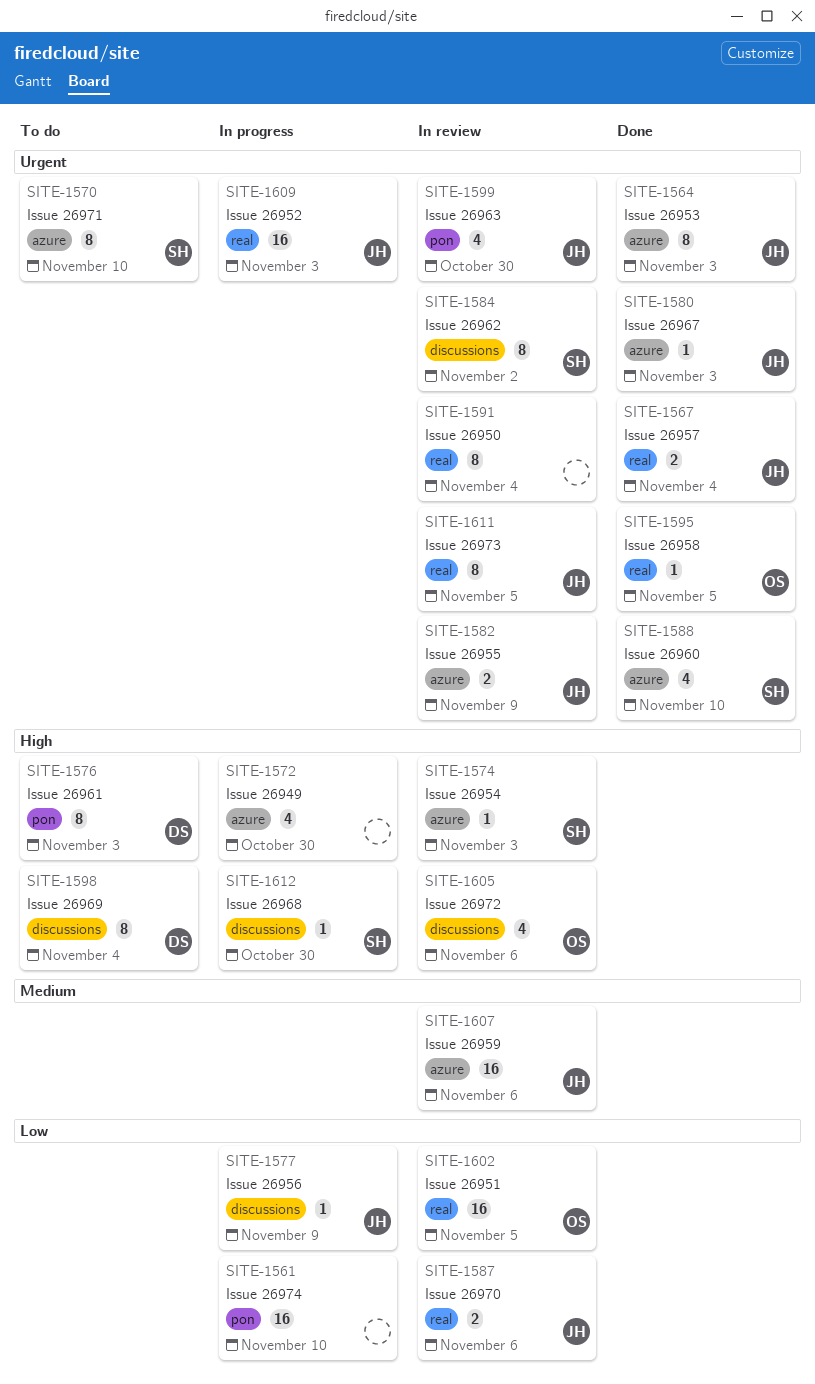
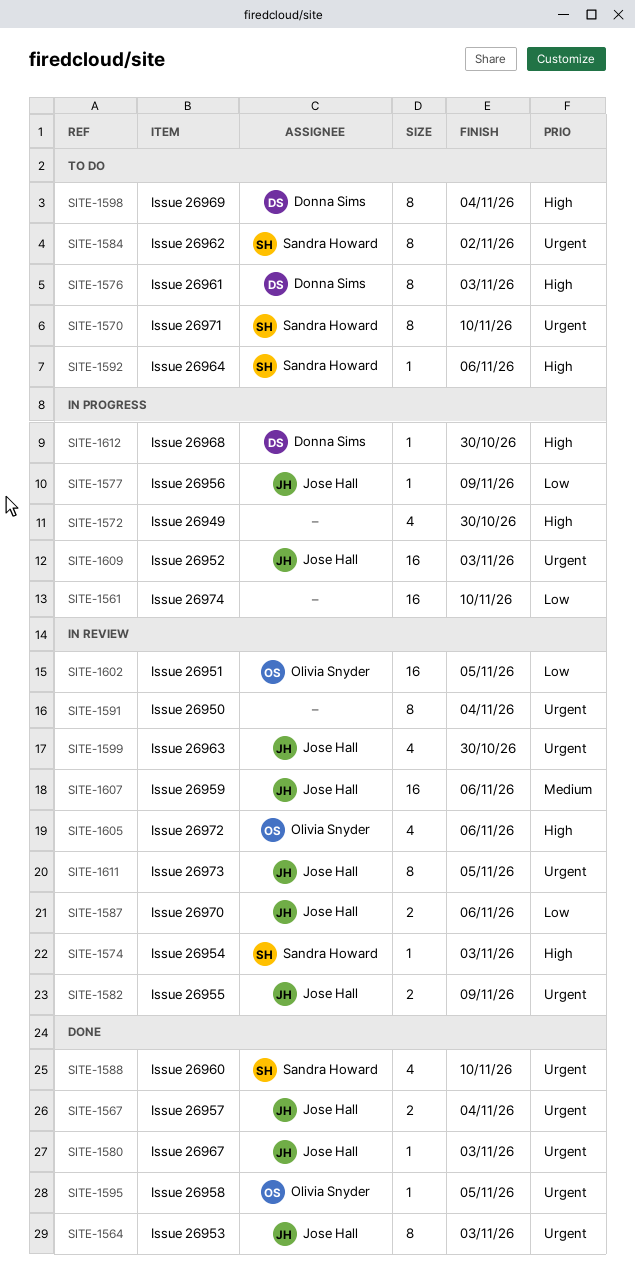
SITE-1584, status: In review -> To do
SITE-1592: none -> present
SITE-1612, owner: Sandra Howard -> Donna Sims

